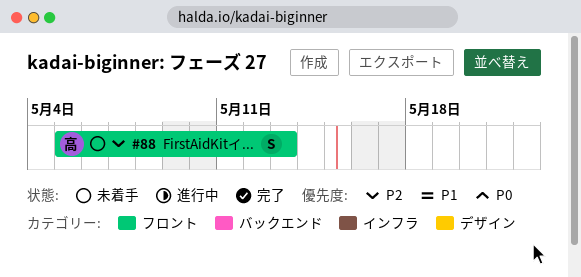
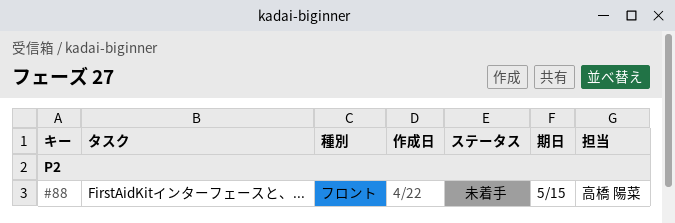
#88, due: May 13 -> May 15

